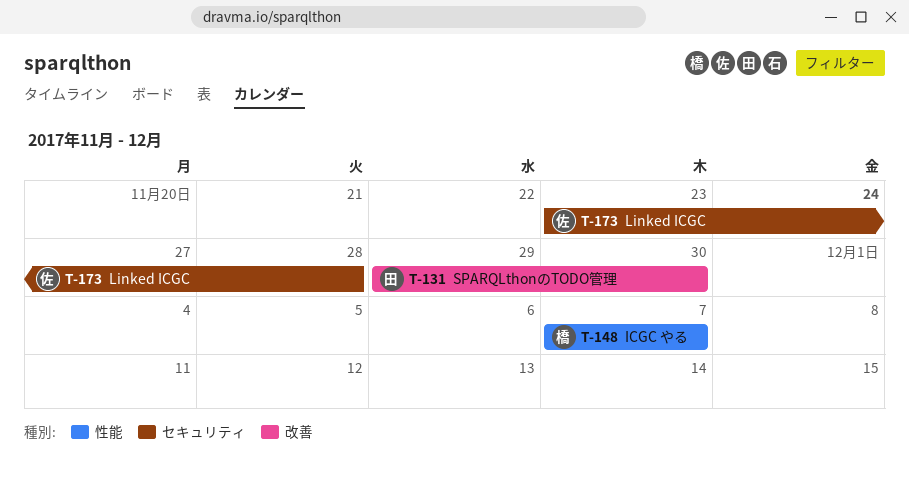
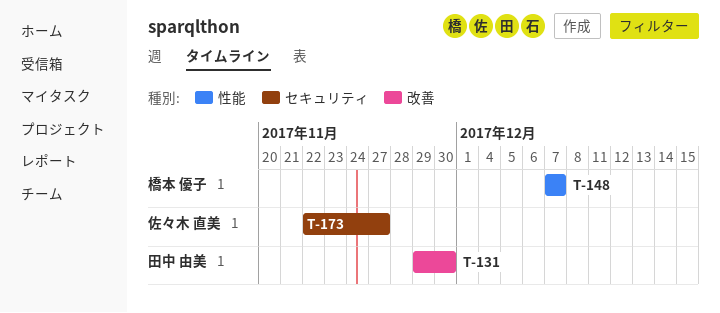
T-173, start: Nov 23 -> Nov 22
T-173, due: Nov 28 -> Nov 27

